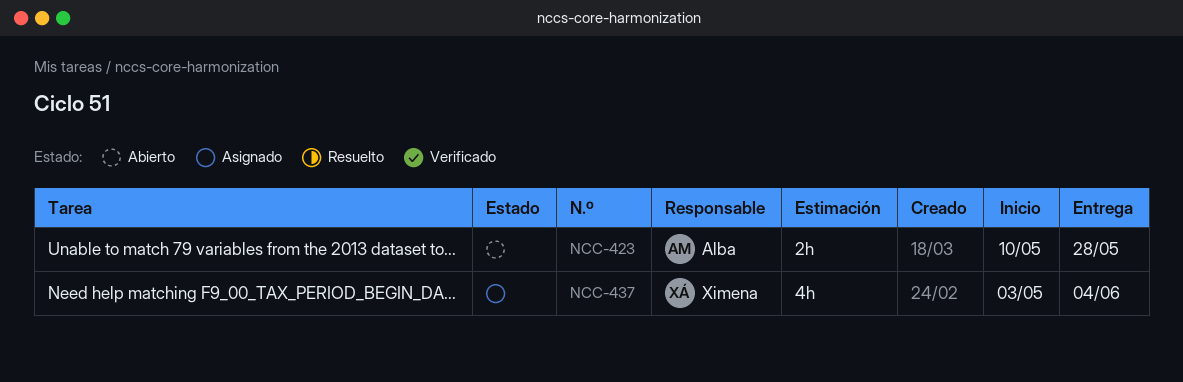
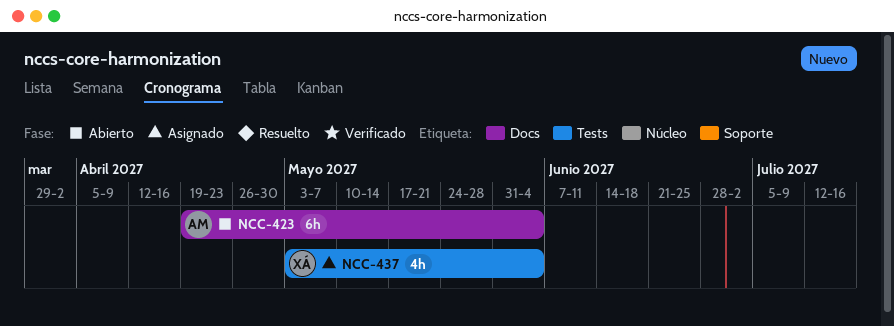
NCC-423, estimate: 2h -> 6h
NCC-423, start: May 10 -> Apr 19
NCC-423, due: May 28 -> Jun 4

